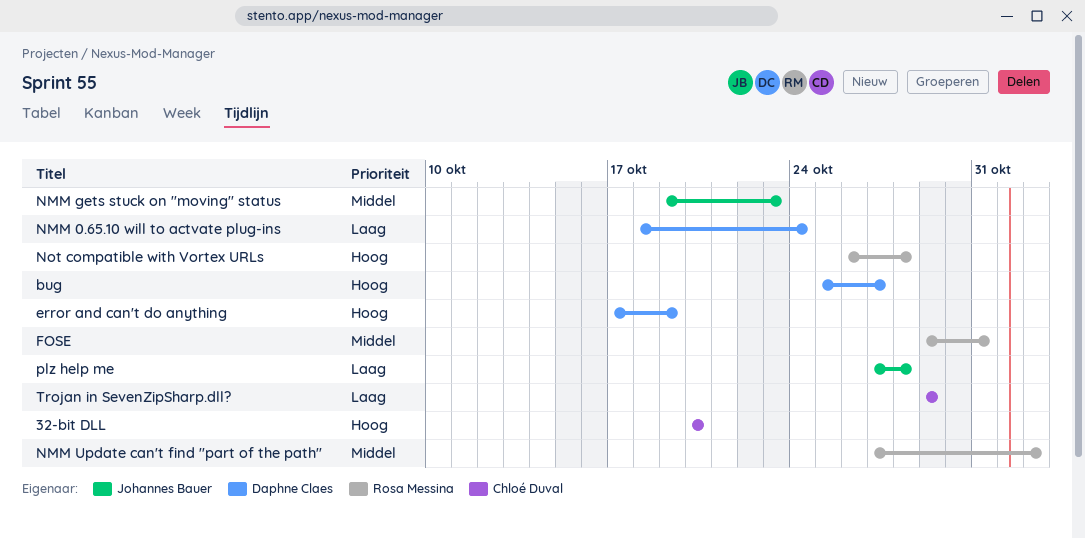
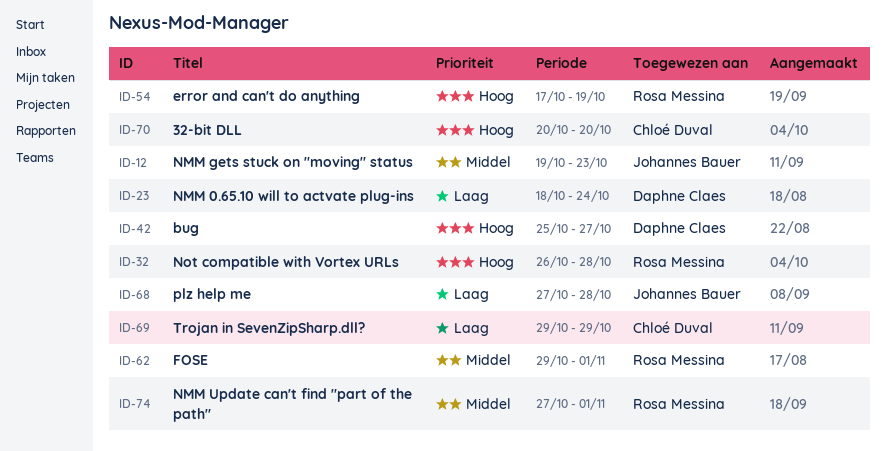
error and can't do anything, owner: Daphne Claes -> Rosa Messina
FOSE, due: Oct 31 -> Nov 1
NMM Update can't find "part of the path", due: Nov 2 -> Nov 1

